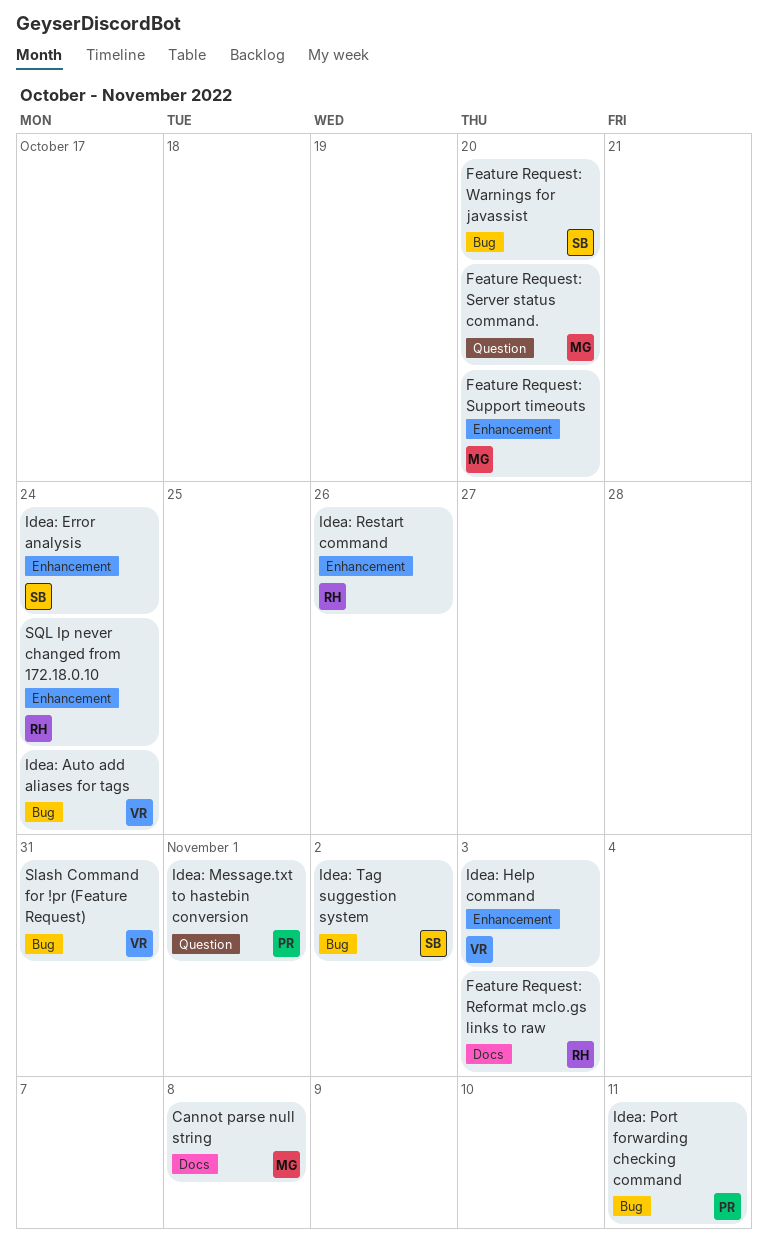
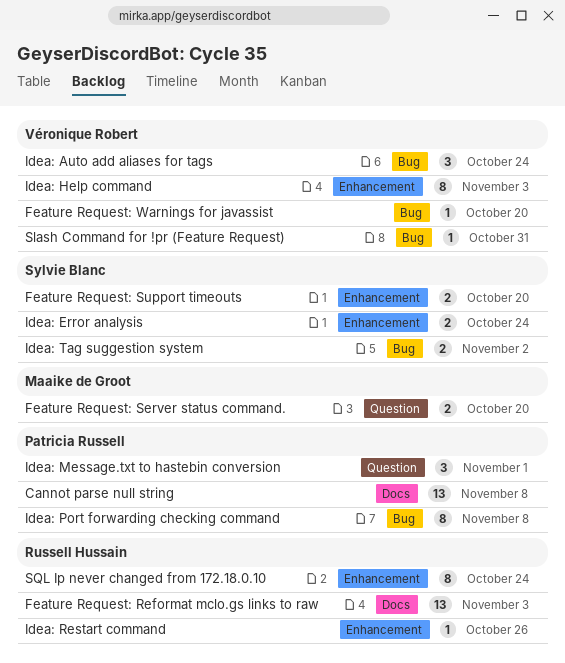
Cannot parse null string, owner: Maaike de Groot -> Patricia Russell
Feature Request: Support timeouts, owner: Maaike de Groot -> Sylvie Blanc
Feature Request: Warnings for javassist, owner: Sylvie Blanc -> Véronique Robert
Idea: Port forwarding checking command, due: Nov 11 -> Nov 8

